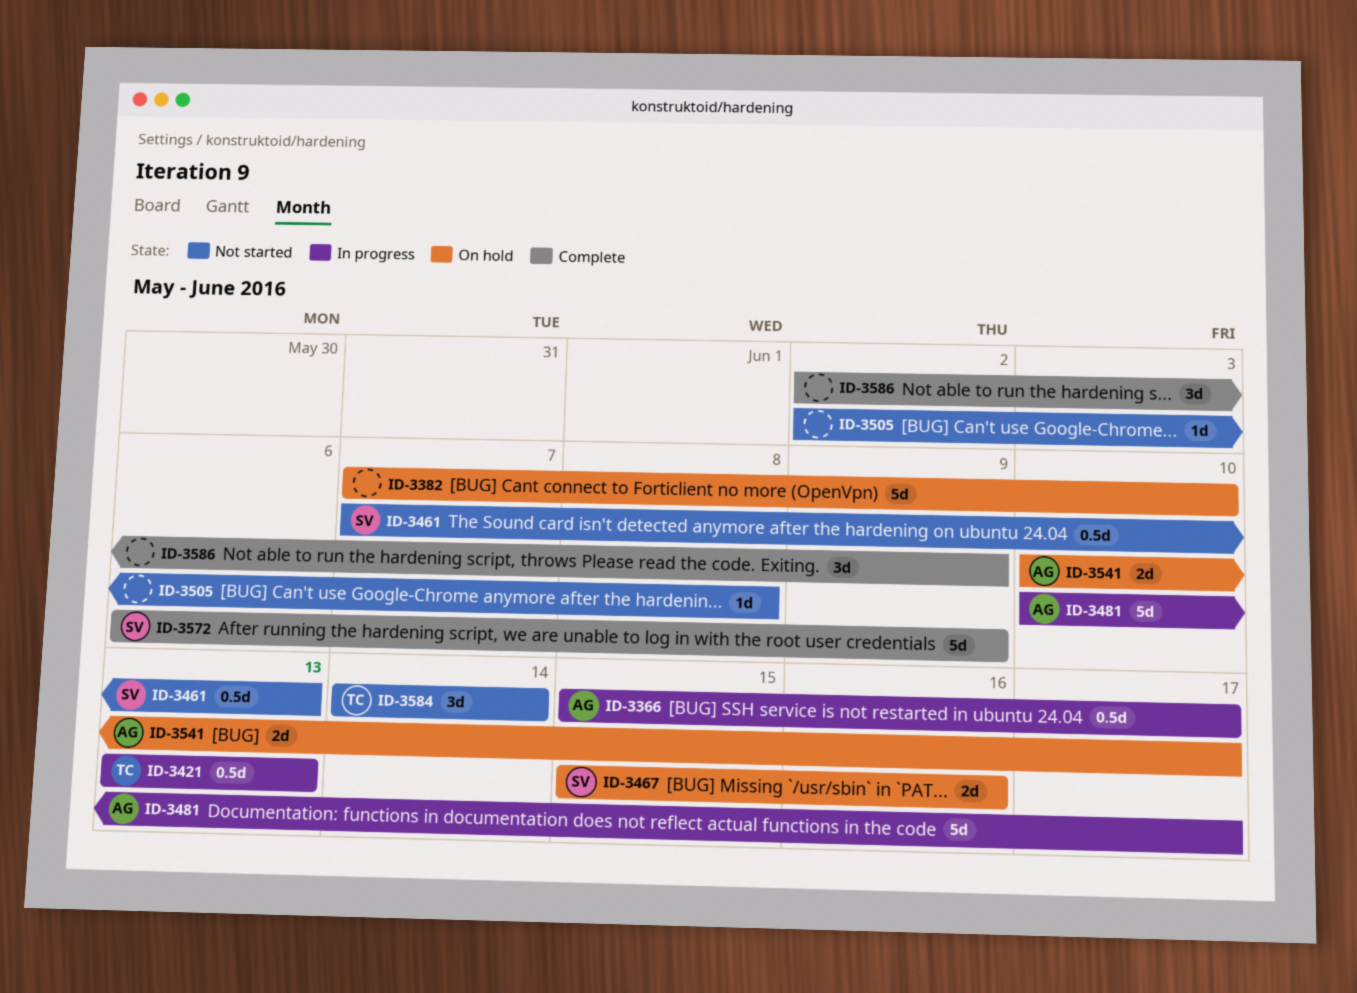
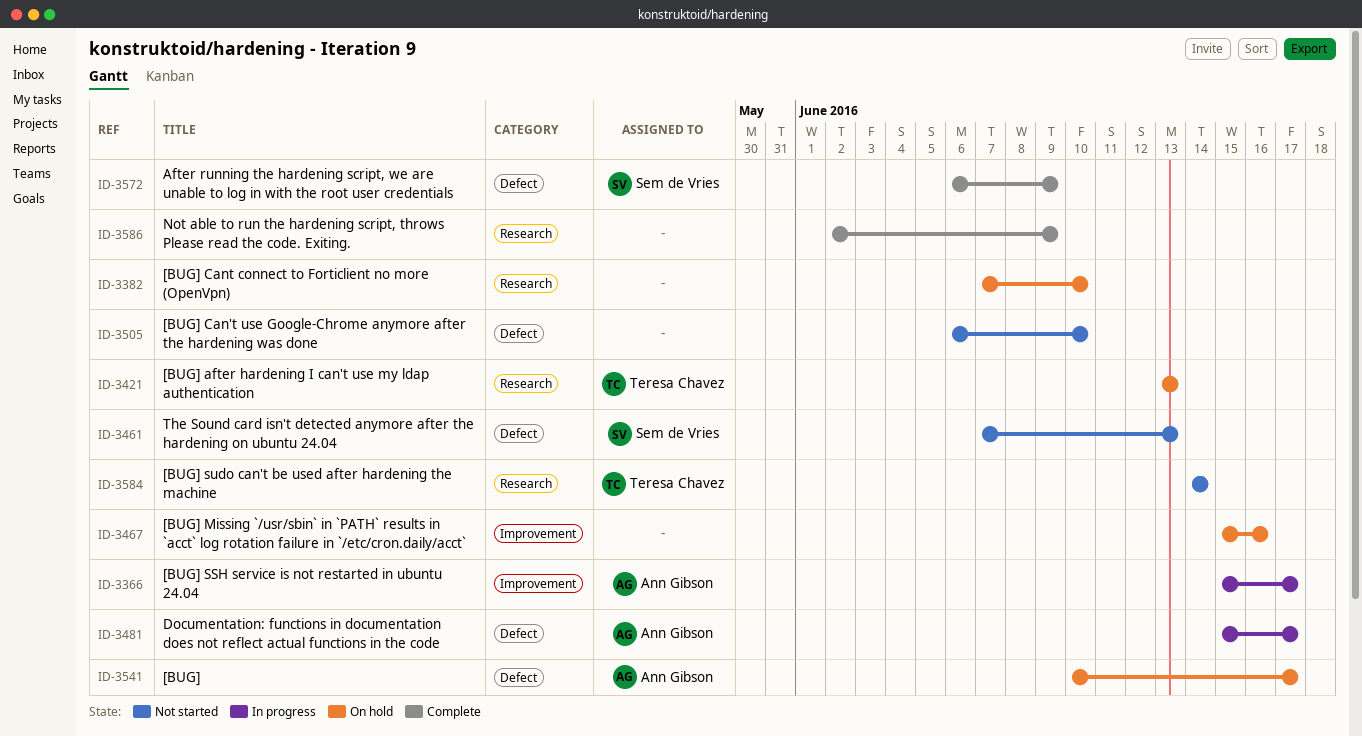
ID-3421, status: In progress -> On hold
ID-3467, owner: Sem de Vries -> none
ID-3481, start: Jun 10 -> Jun 15
ID-3505, start: Jun 2 -> Jun 6
ID-3505, due: Jun 8 -> Jun 10

